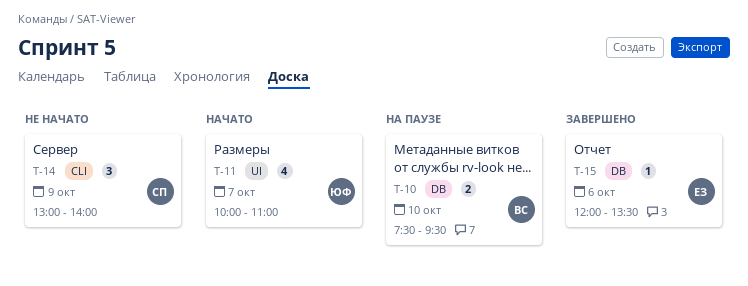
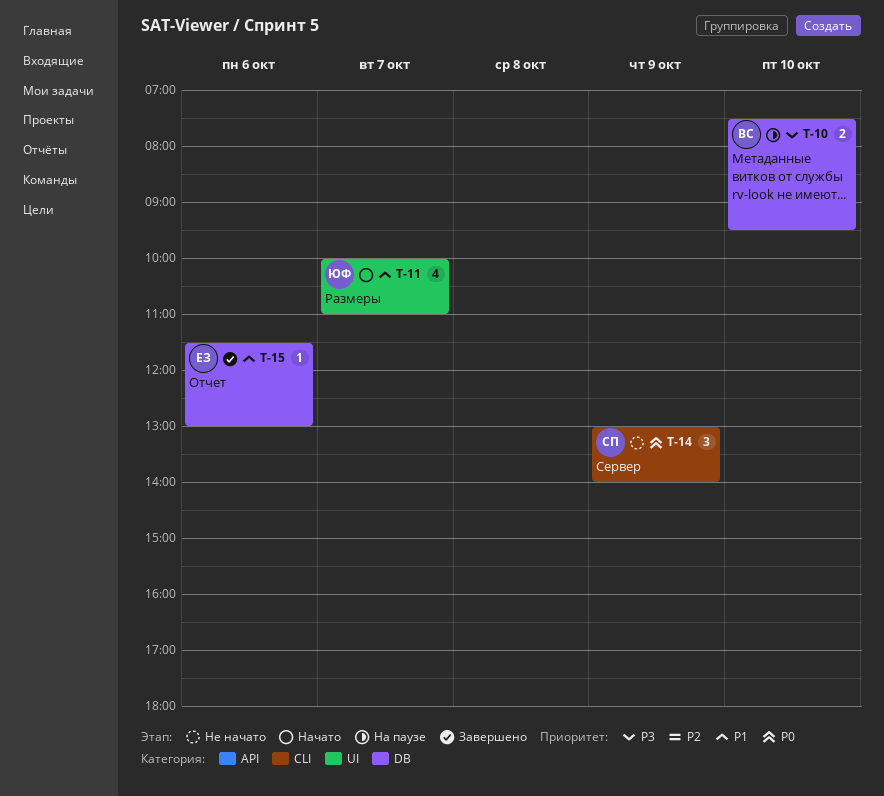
T-15, begins: 12:00 -> 11:30
T-15, ends: 13:30 -> 13:00

